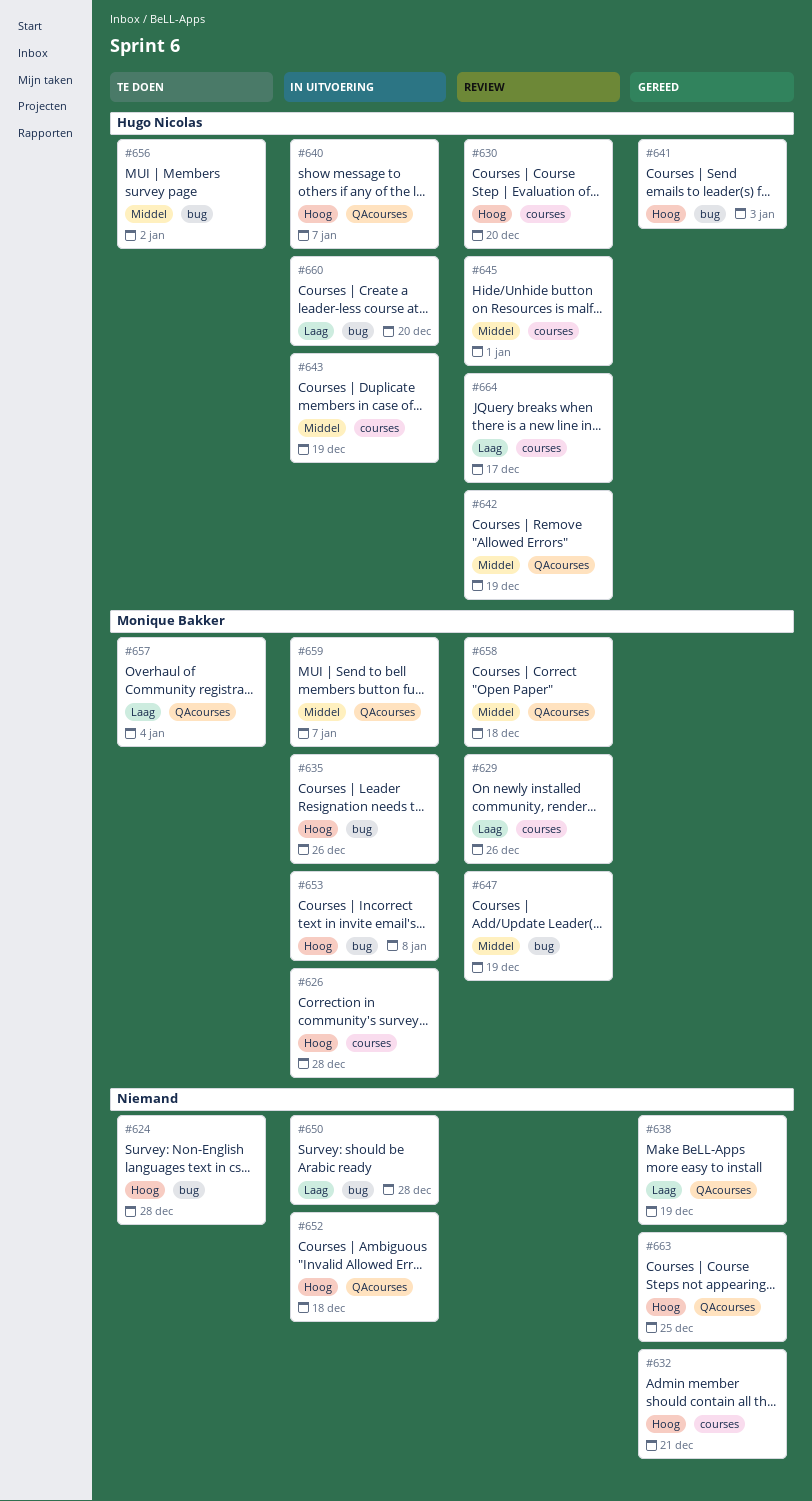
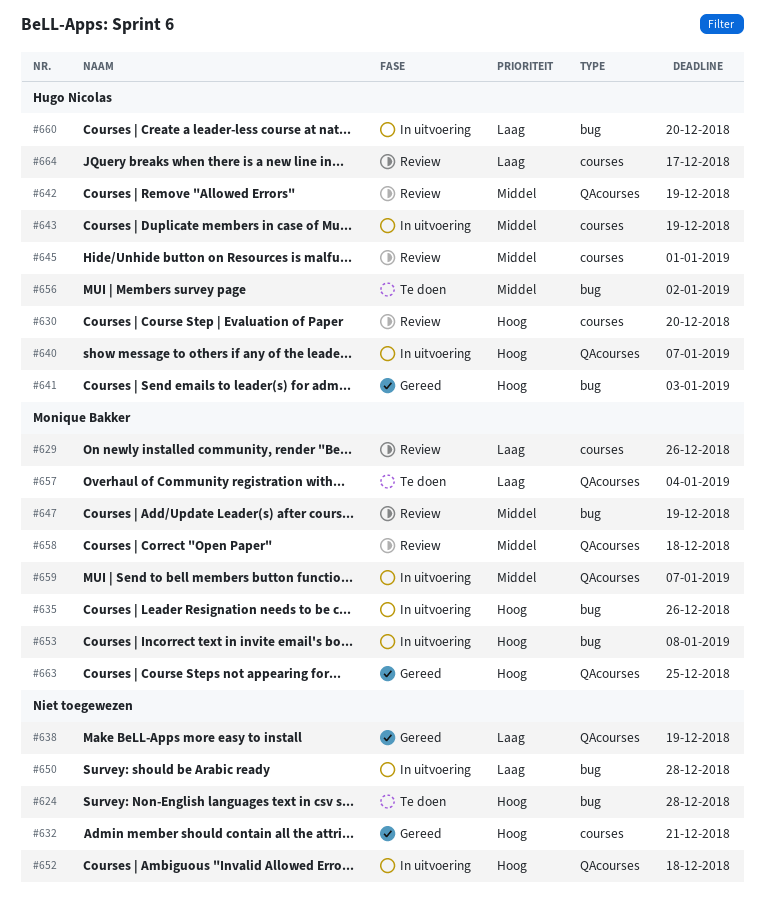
#626: present -> none
#663, owner: none -> Monique Bakker

